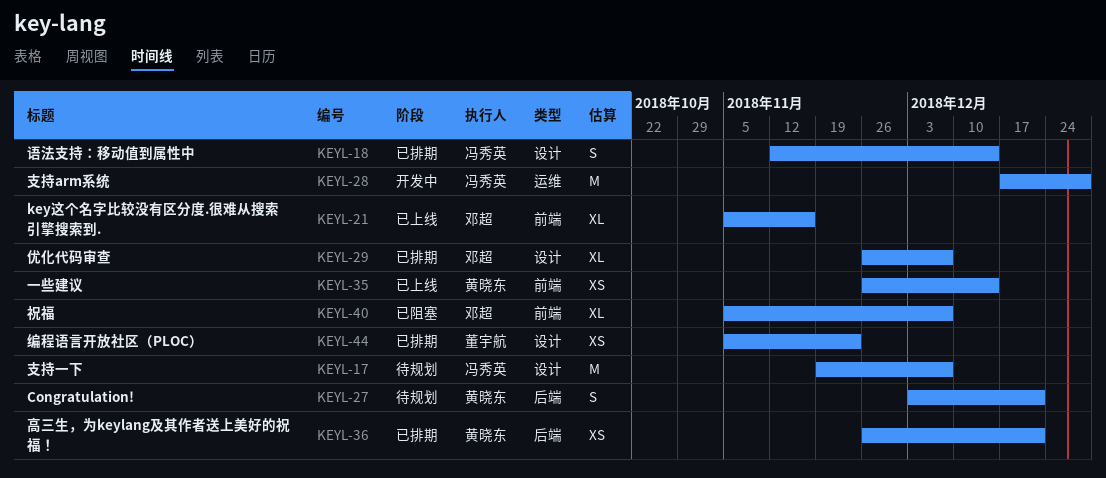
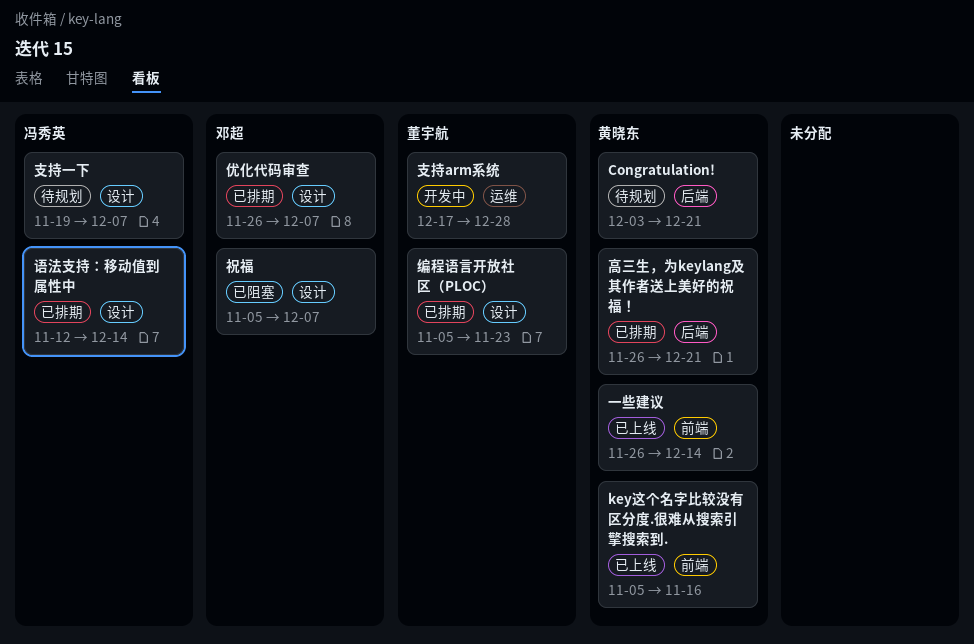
key这个名字比较没有区分度.很难从搜索引擎搜索到., owner: 邓超 -> 黄晓东
支持arm系统, owner: 冯秀英 -> 董宇航
祝福, label: 前端 -> 设计

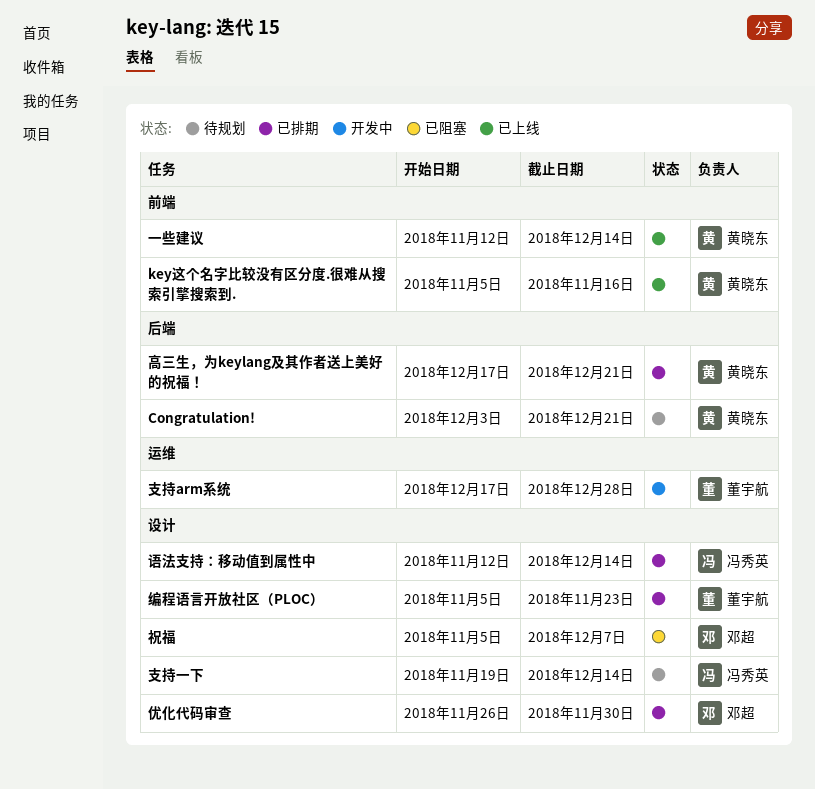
一些建议, start: Nov 26 -> Nov 12
优化代码审查, due: Dec 7 -> Nov 30
支持一下, due: Dec 7 -> Dec 14
高三生，为keylang及其作者送上美好的祝福！, start: Nov 26 -> Dec 17

